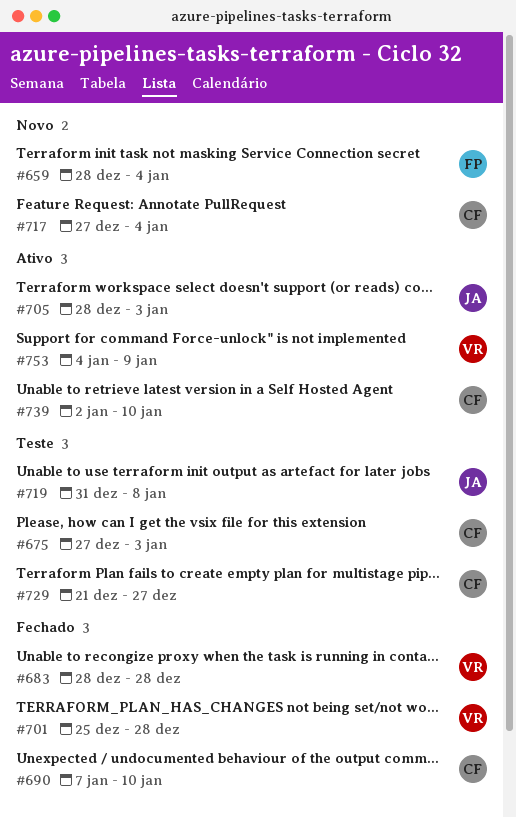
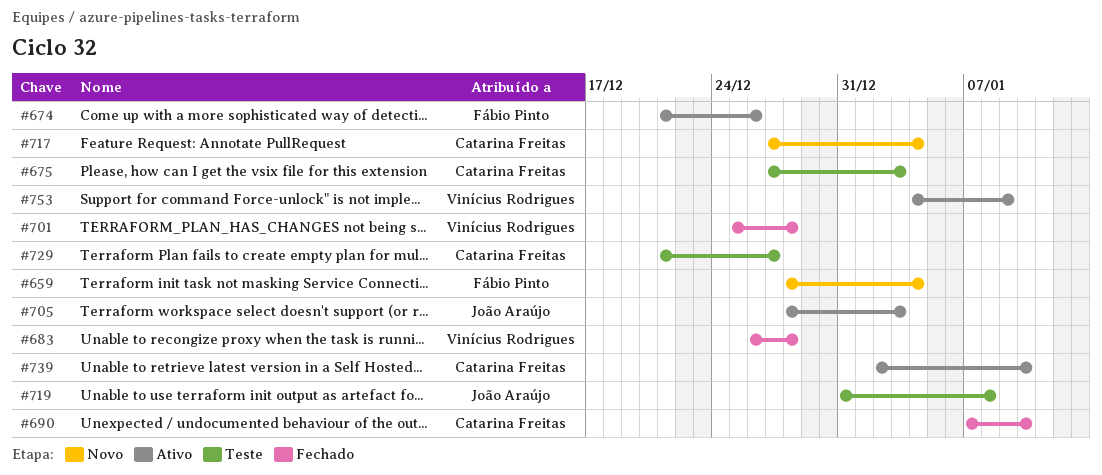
#674: none -> present
#683, start: Dec 28 -> Dec 26

